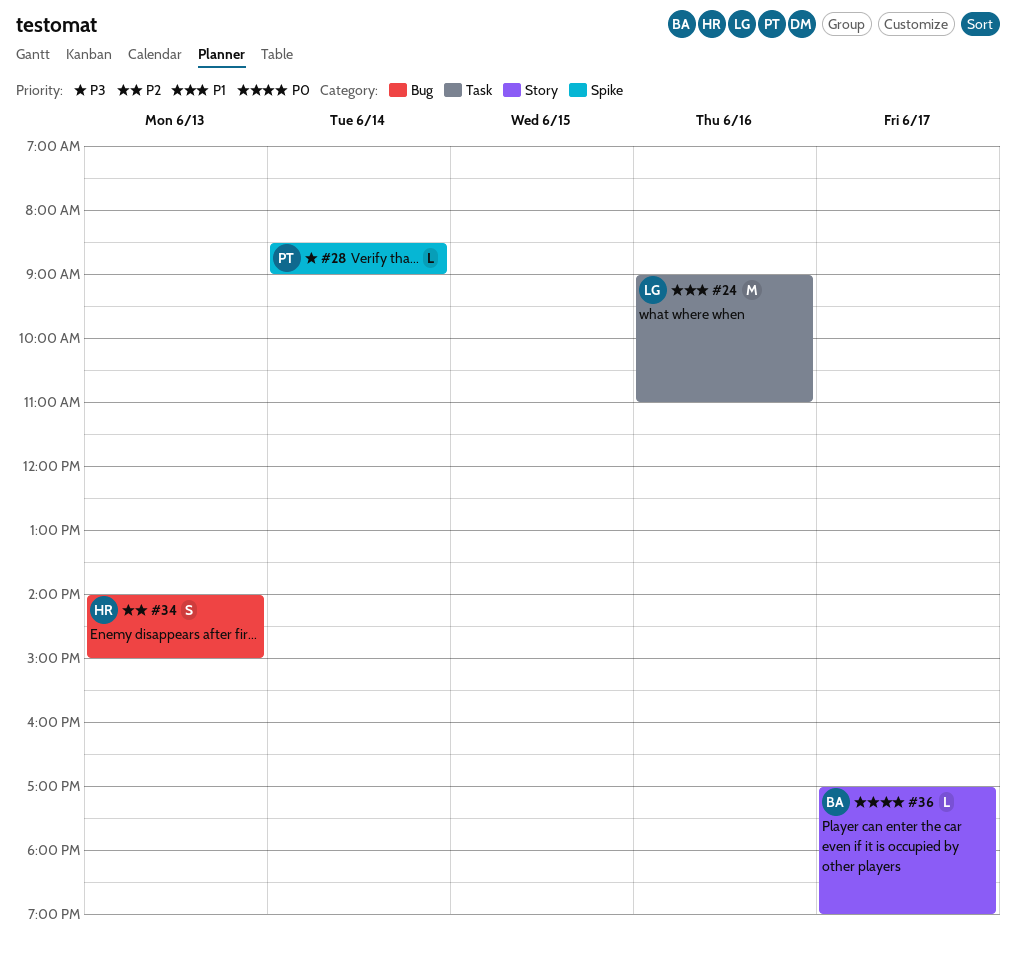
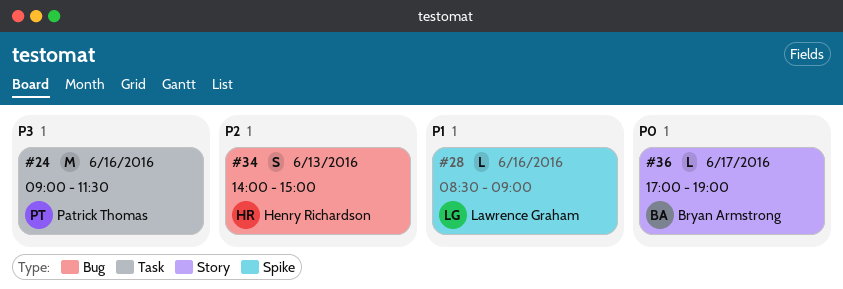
#24, owner: Lawrence Graham -> Patrick Thomas
#24, priority: P1 -> P3
#24, ends: 11:00 -> 11:30
#28, owner: Patrick Thomas -> Lawrence Graham
#28, priority: P3 -> P1
#28, day: Jun 14 -> Jun 16

